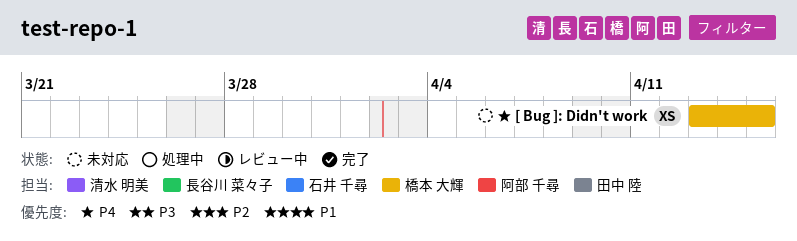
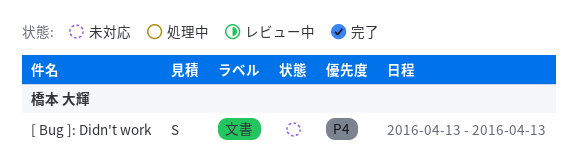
[ Bug ]: Didn't work, estimate: XS -> S
[ Bug ]: Didn't work, due: Apr 15 -> Apr 13

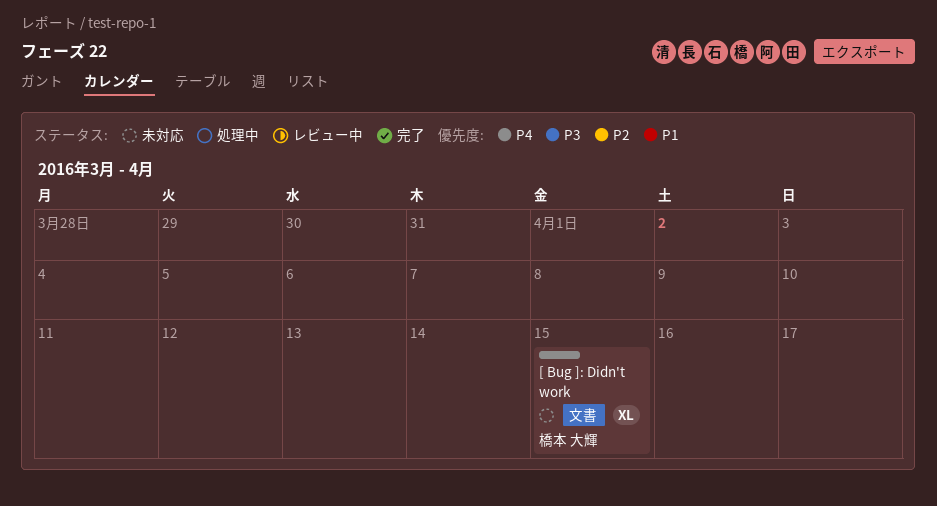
[ Bug ]: Didn't work, estimate: S -> XL
[ Bug ]: Didn't work, due: Apr 13 -> Apr 15

